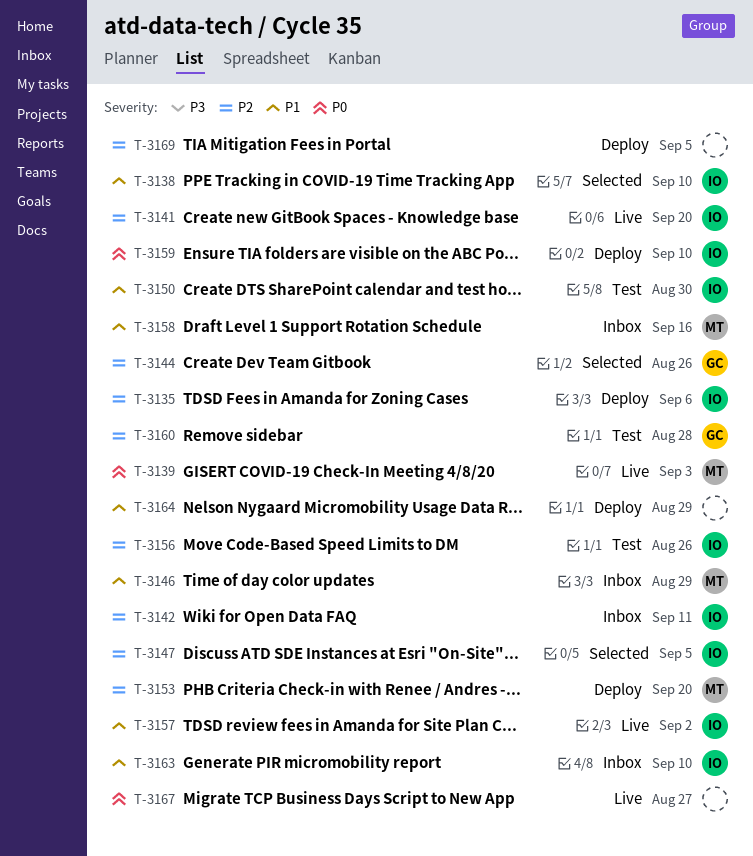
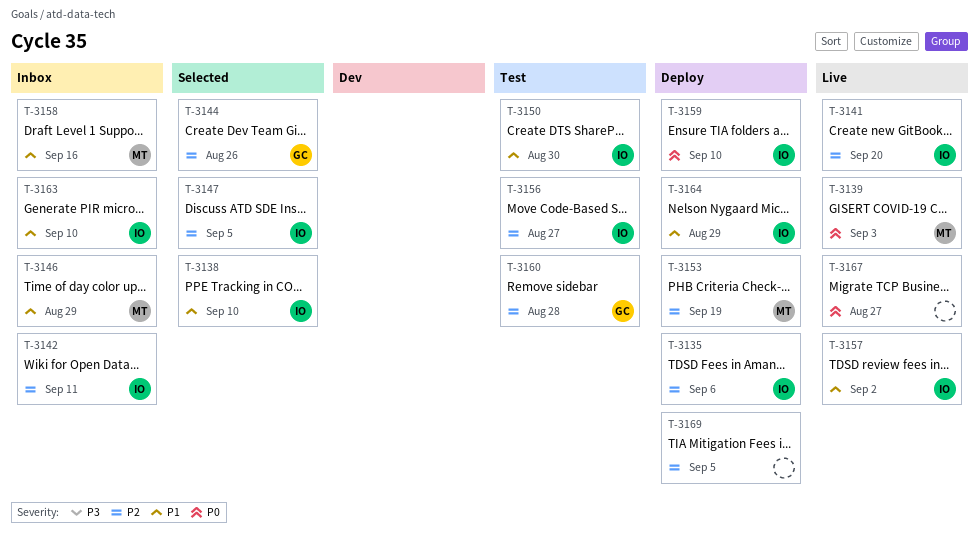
T-3153, due: Sep 20 -> Sep 19
T-3156, due: Aug 26 -> Aug 27
T-3164, owner: none -> IO

